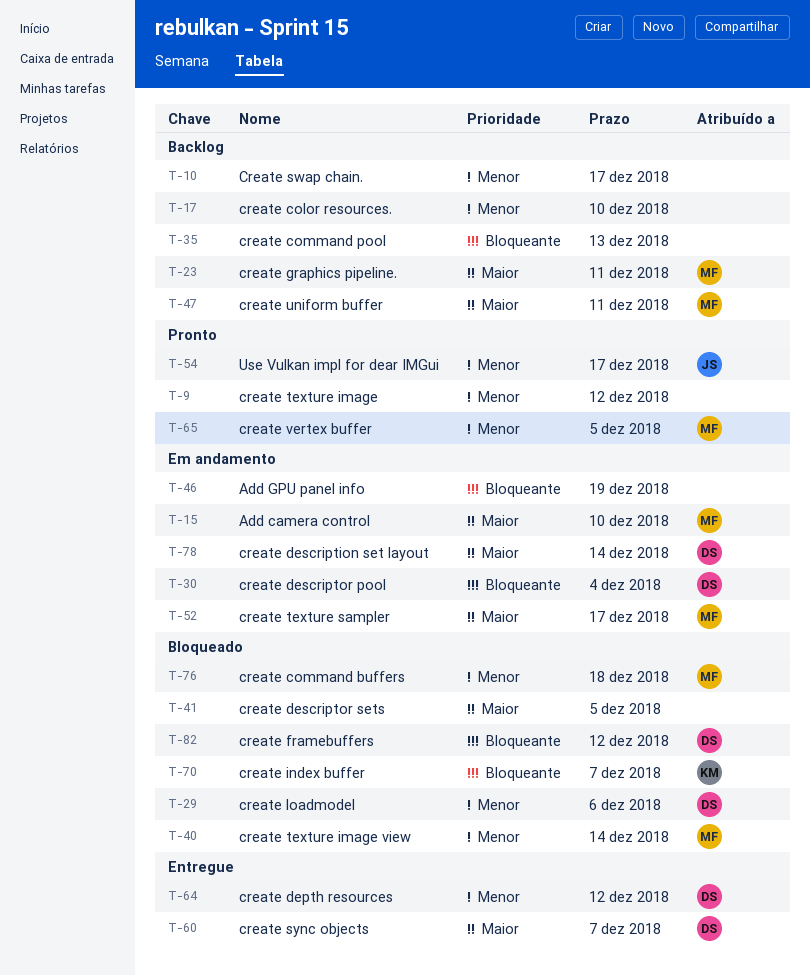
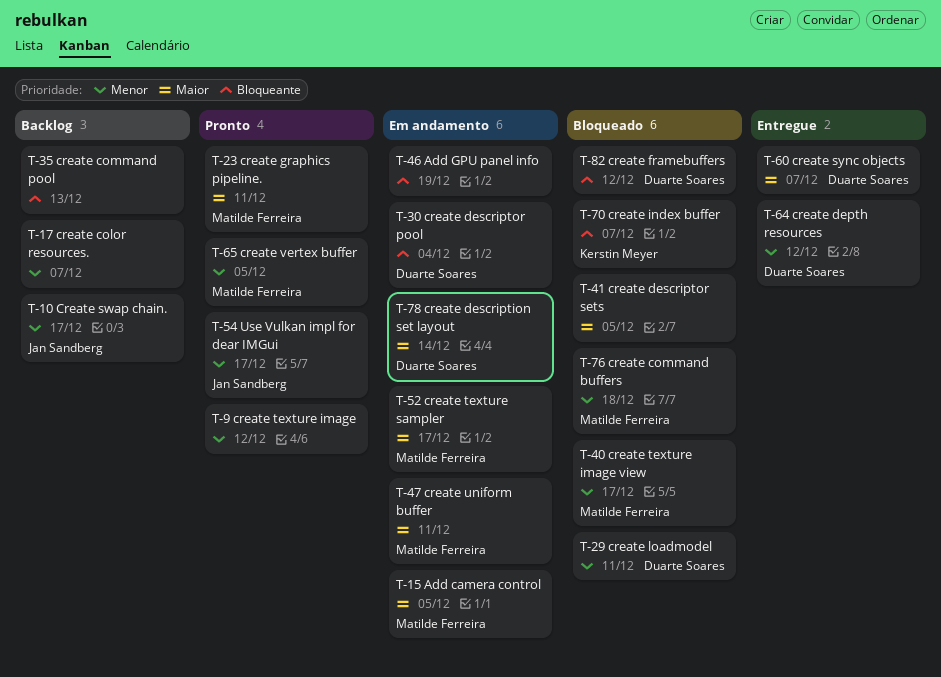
T-10, owner: none -> Jan Sandberg
T-15, due: Dec 10 -> Dec 5
T-17, due: Dec 10 -> Dec 7
T-23, status: Backlog -> Pronto
T-29, due: Dec 6 -> Dec 11
T-40, due: Dec 14 -> Dec 17
T-47, status: Backlog -> Em andamento

